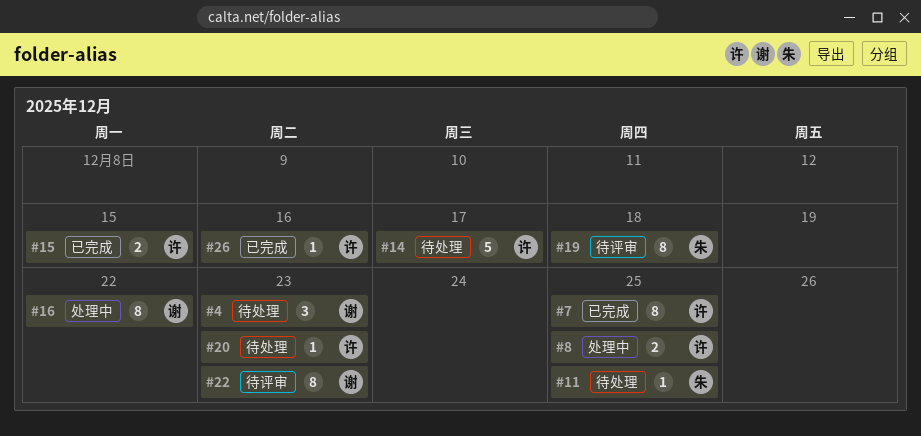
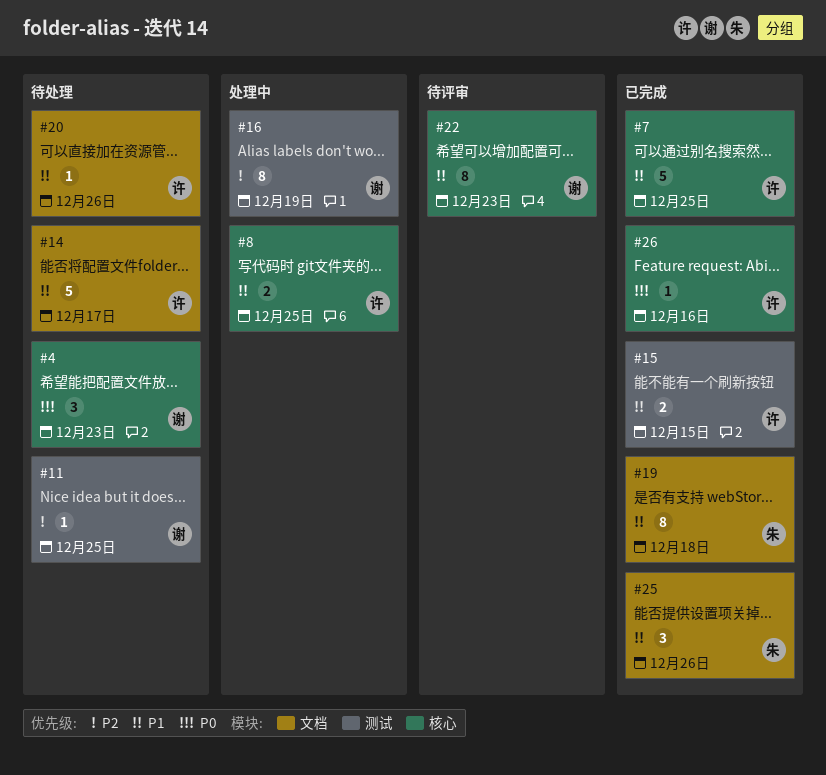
#7, estimate: 8 -> 5
#11, owner: 朱 -> 谢
#16, due: Dec 22 -> Dec 19
#19, status: 待评审 -> 已完成
#20, due: Dec 23 -> Dec 26
#25: none -> present

